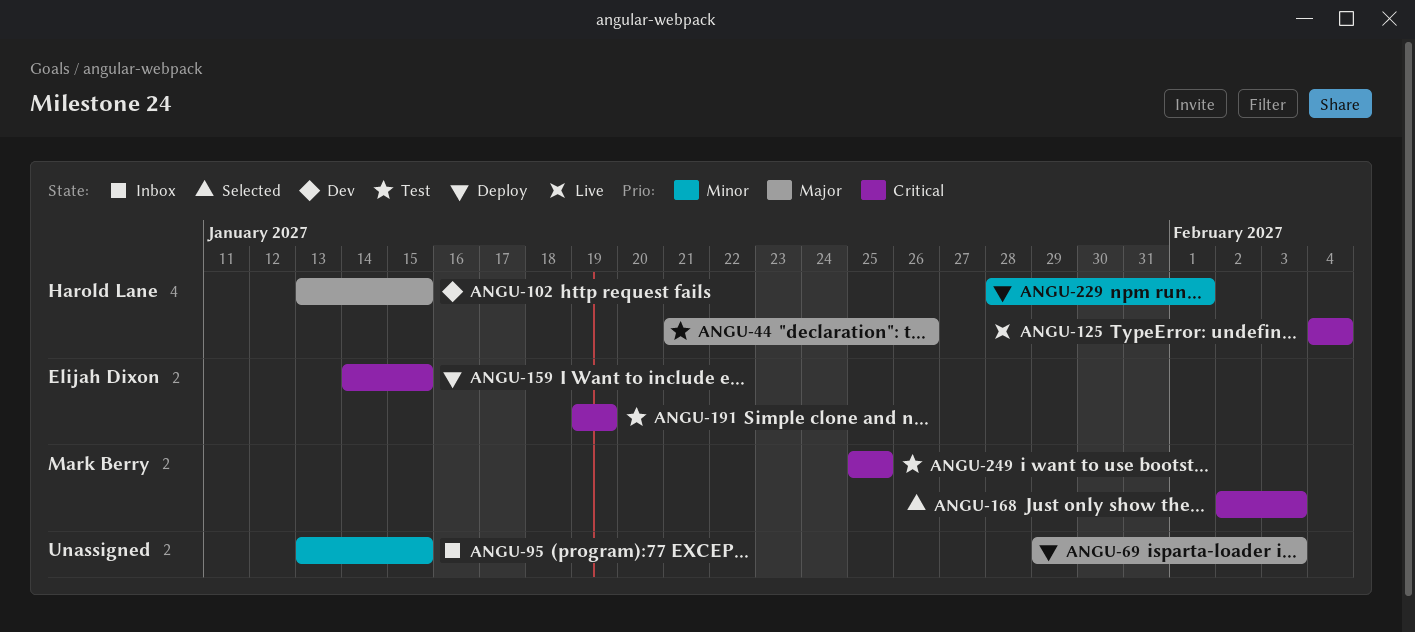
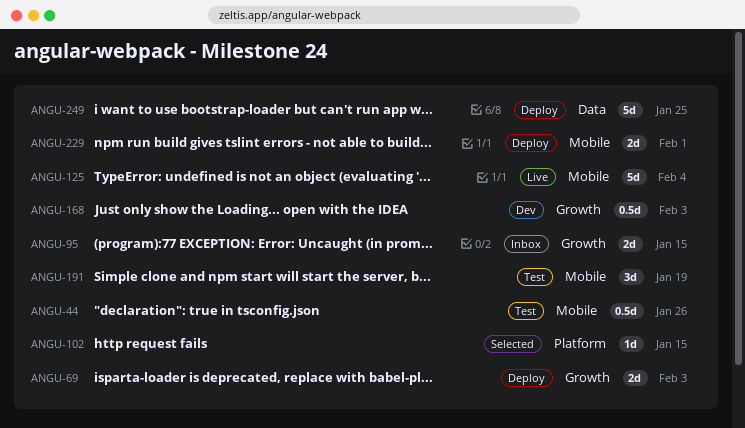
ANGU-102, status: Dev -> Selected
ANGU-159: present -> none
ANGU-168, status: Selected -> Dev
ANGU-249, status: Test -> Deploy

